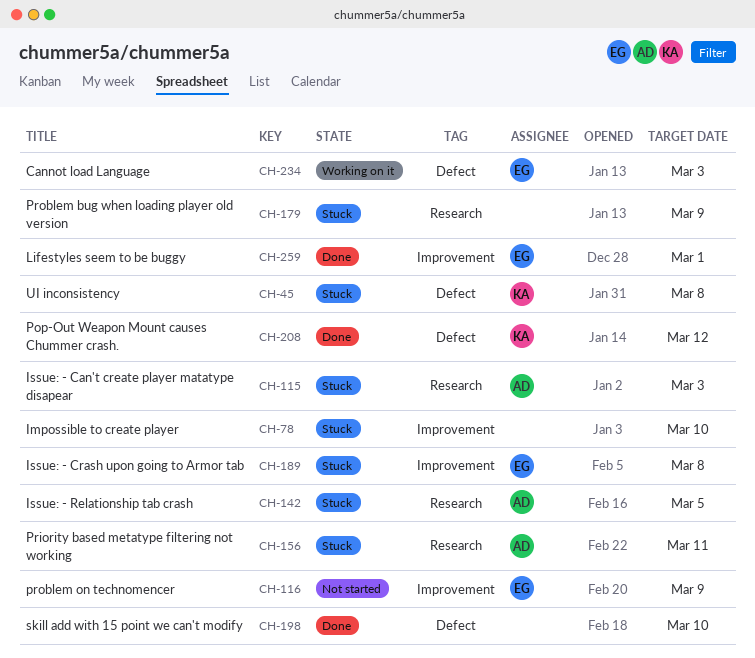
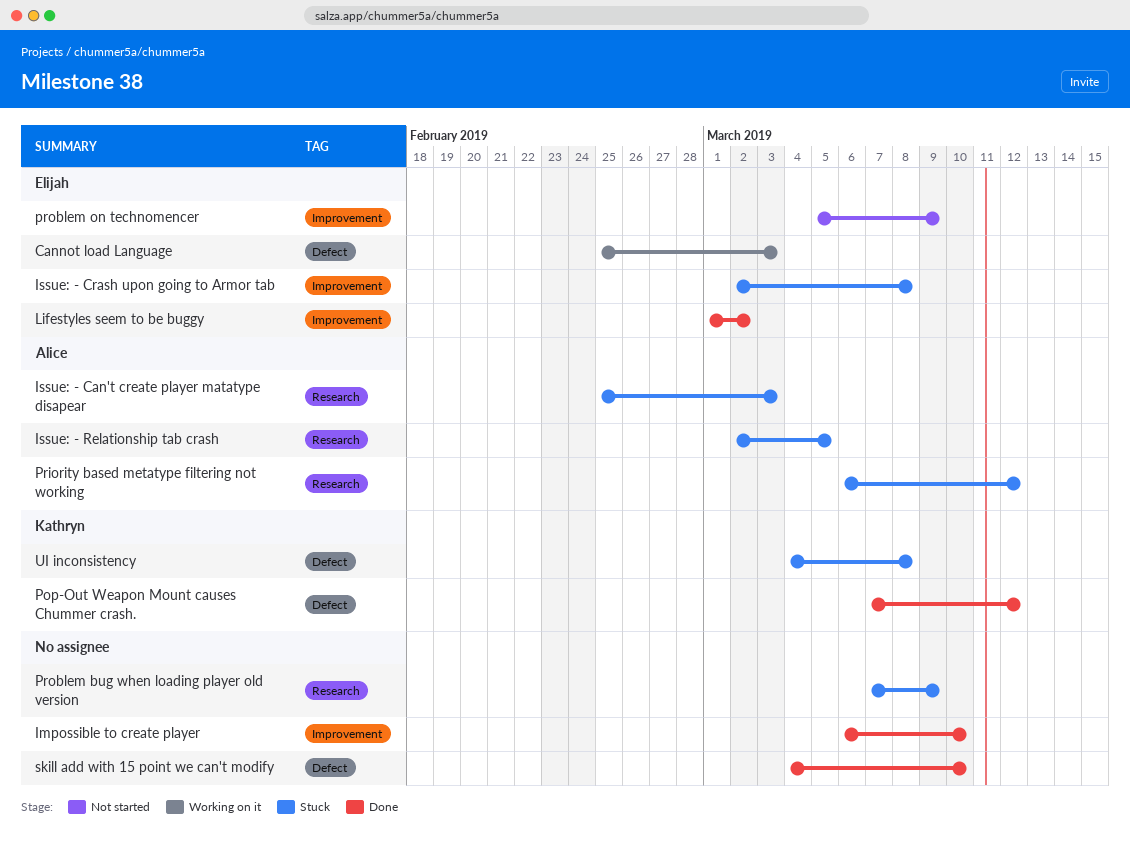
Impossible to create player, status: Stuck -> Done
Lifestyles seem to be buggy, due: Mar 1 -> Mar 2
Priority based metatype filtering not working, due: Mar 11 -> Mar 12

